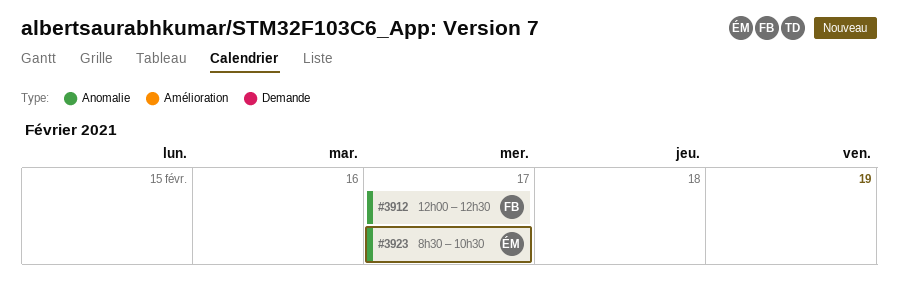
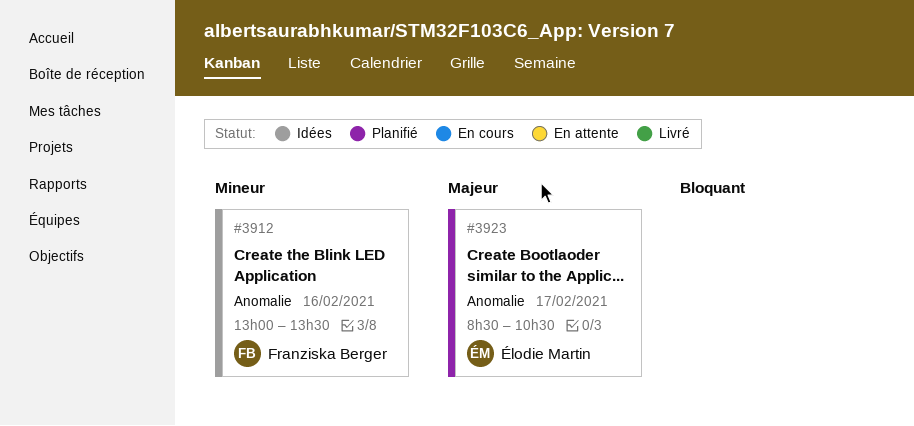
#3912, day: Feb 17 -> Feb 16
#3912, begins: 12:00 -> 13:00
#3912, ends: 12:30 -> 13:30

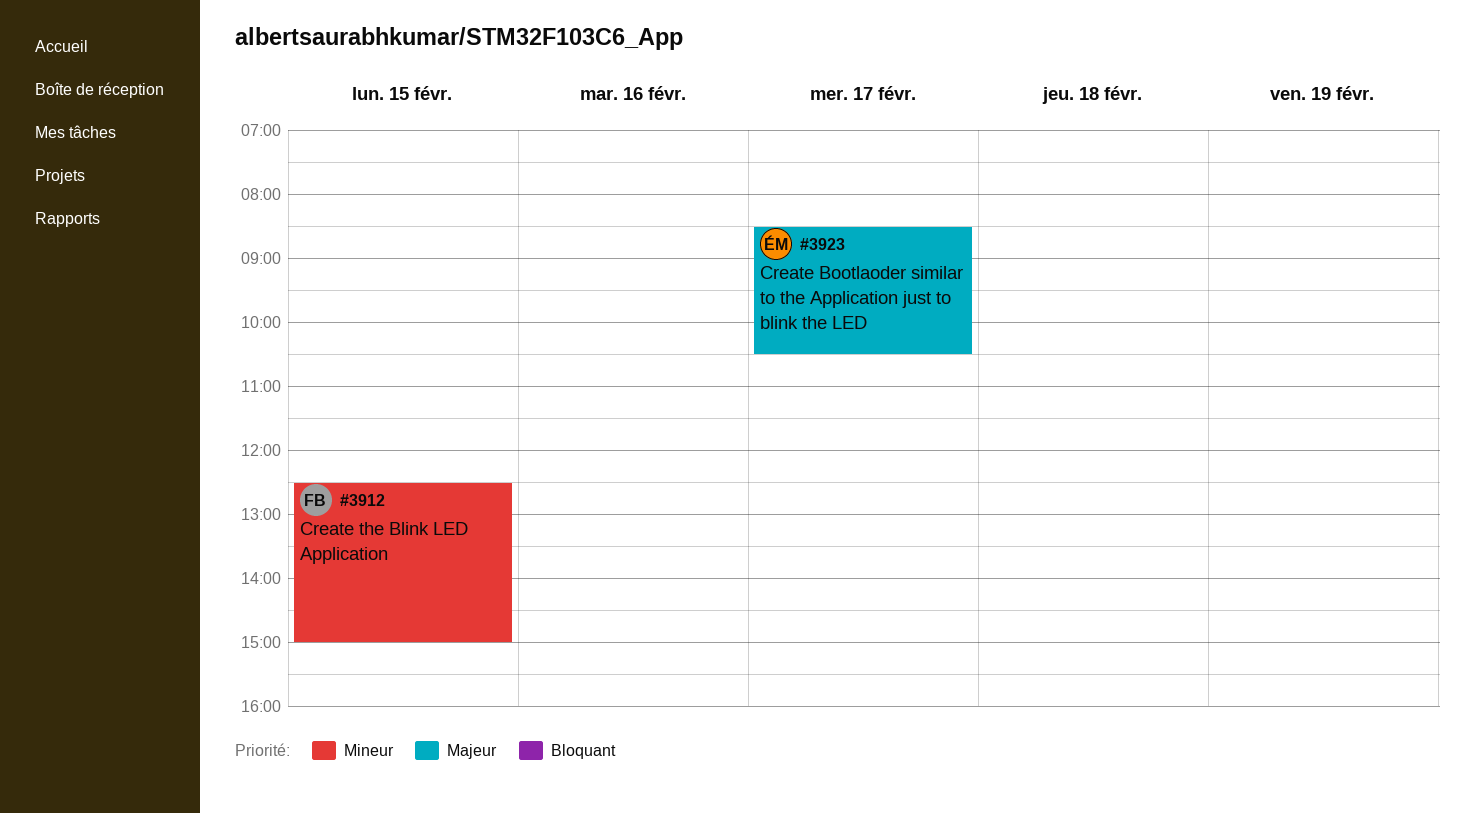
#3912, day: Feb 16 -> Feb 15
#3912, begins: 13:00 -> 12:30
#3912, ends: 13:30 -> 15:00

